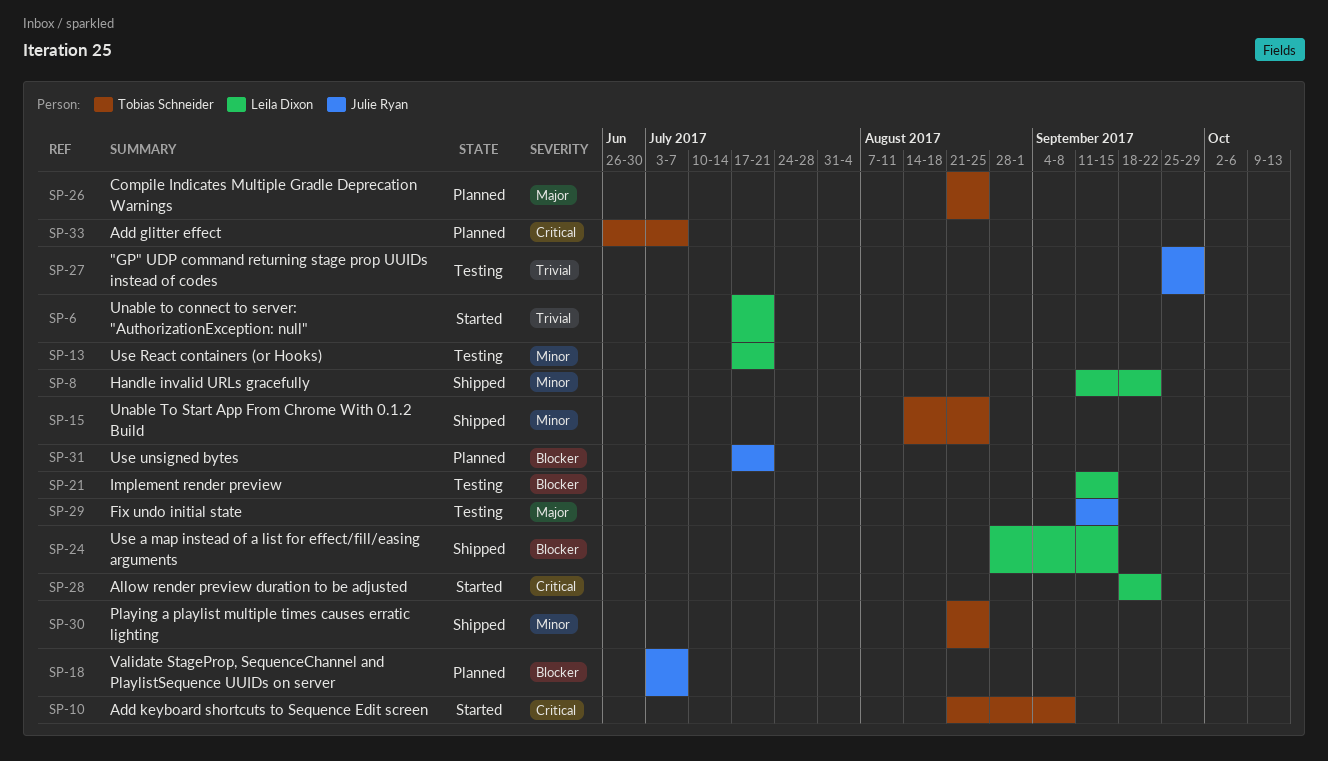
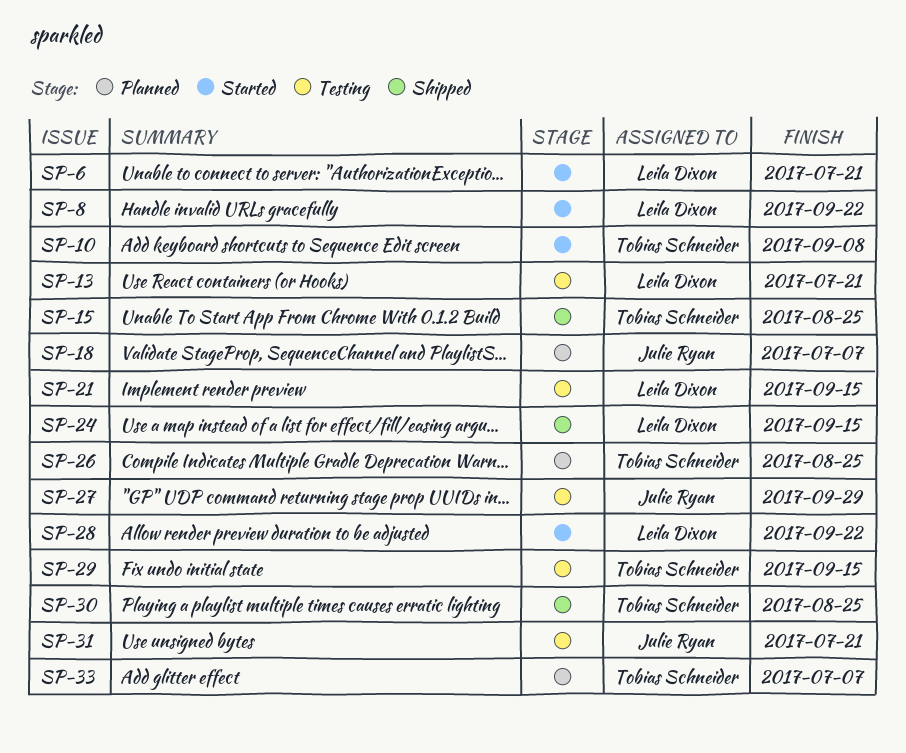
SP-8, status: Shipped -> Started
SP-29, owner: Julie Ryan -> Tobias Schneider
SP-31, status: Planned -> Testing

